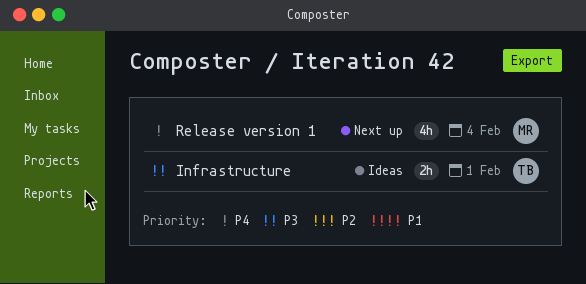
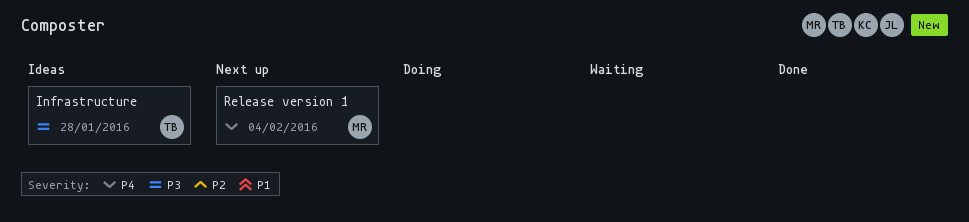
Infrastructure, due: Feb 1 -> Jan 28

